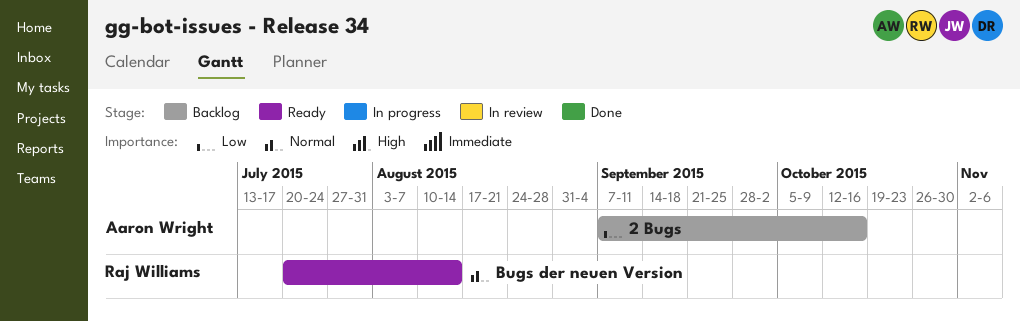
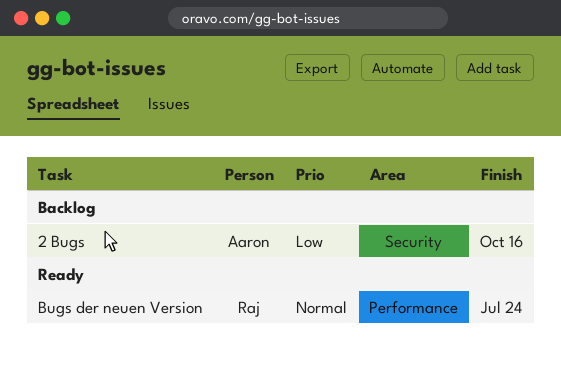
Bugs der neuen Version, due: Aug 14 -> Jul 24

